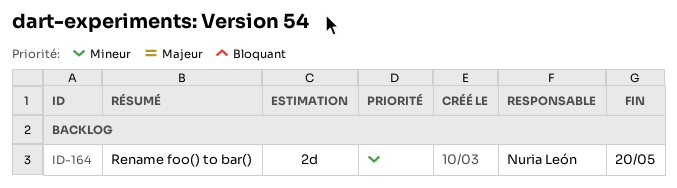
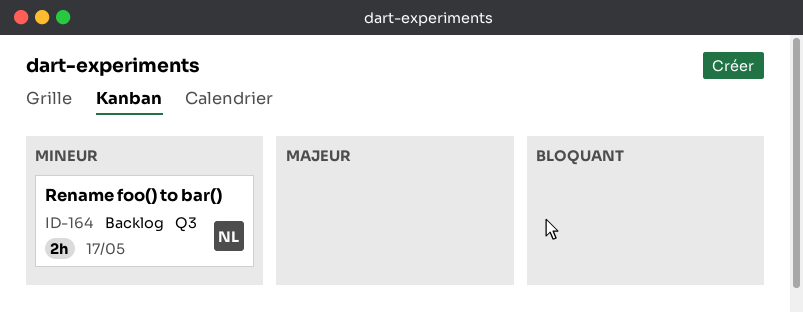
ID-164, estimate: 2d -> 2h
ID-164, due: May 20 -> May 17

